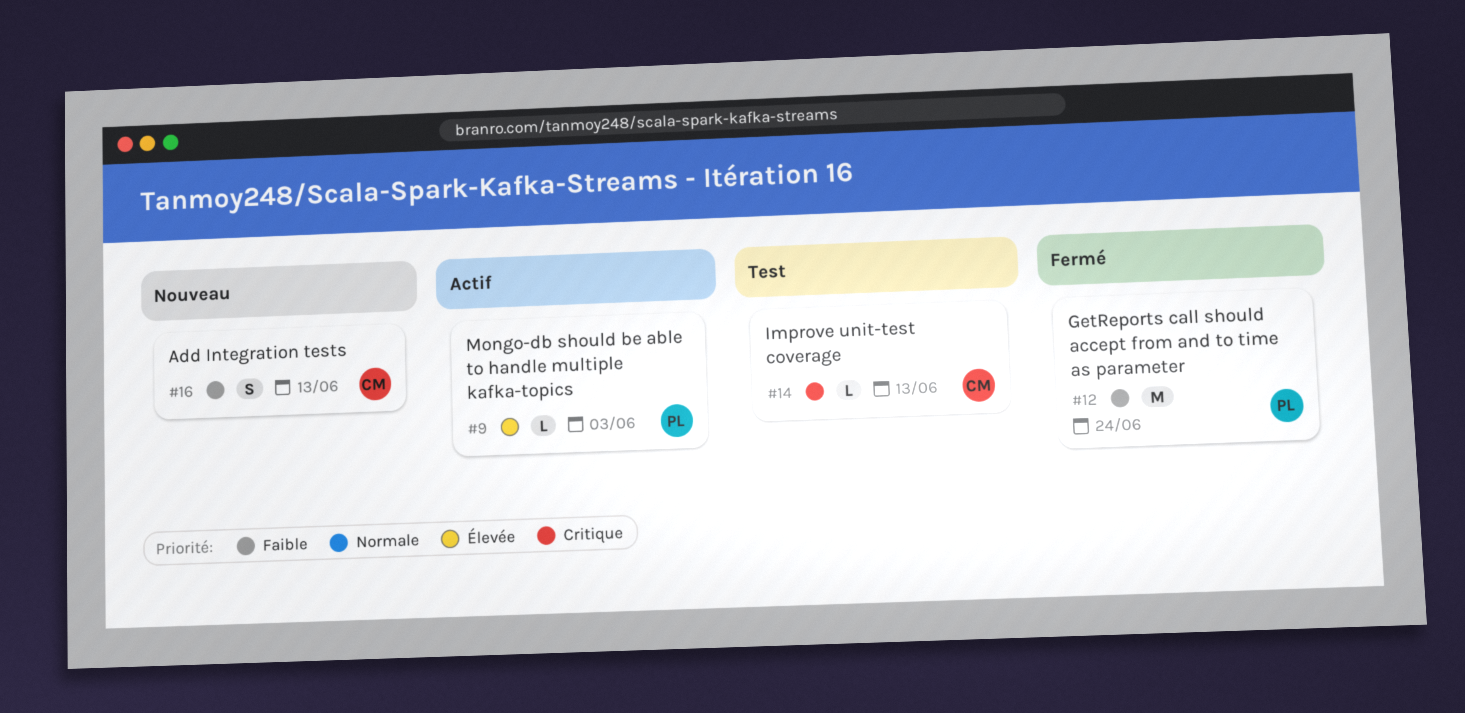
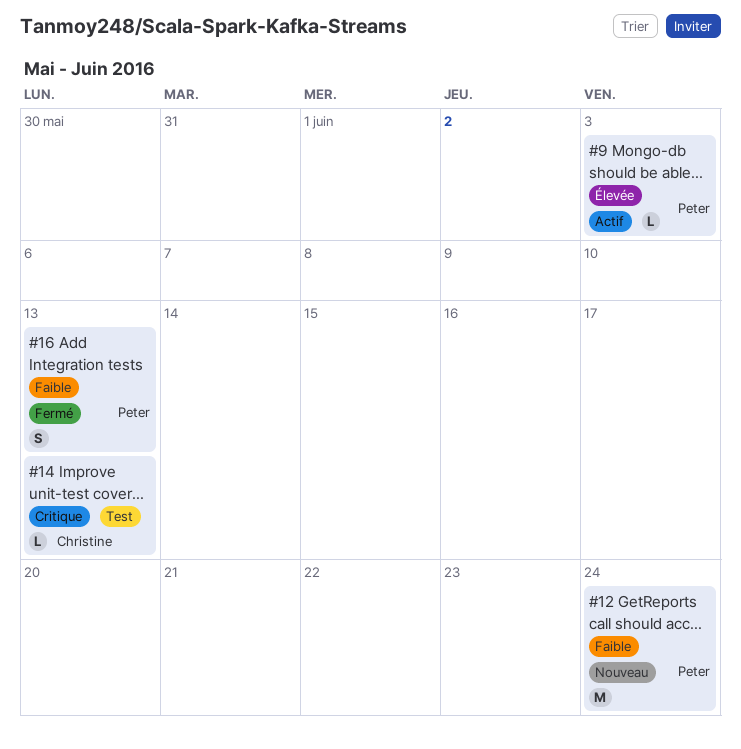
#12, status: Fermé -> Nouveau
#16, status: Nouveau -> Fermé
#16, owner: Christine -> Peter

